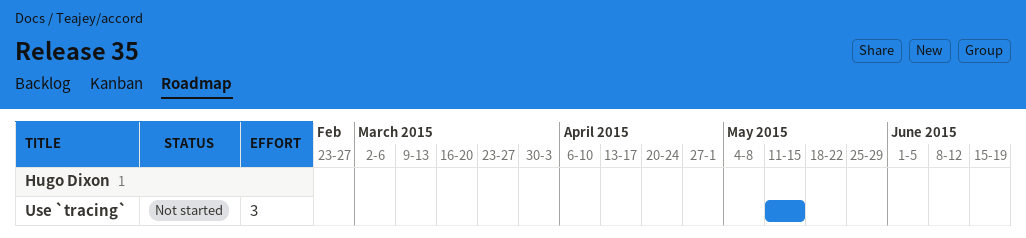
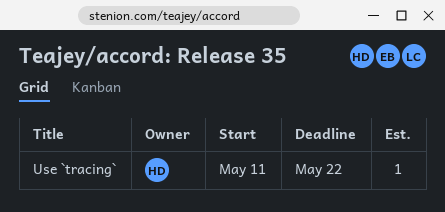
Use `tracing`, estimate: 3 -> 1
Use `tracing`, due: May 15 -> May 22

